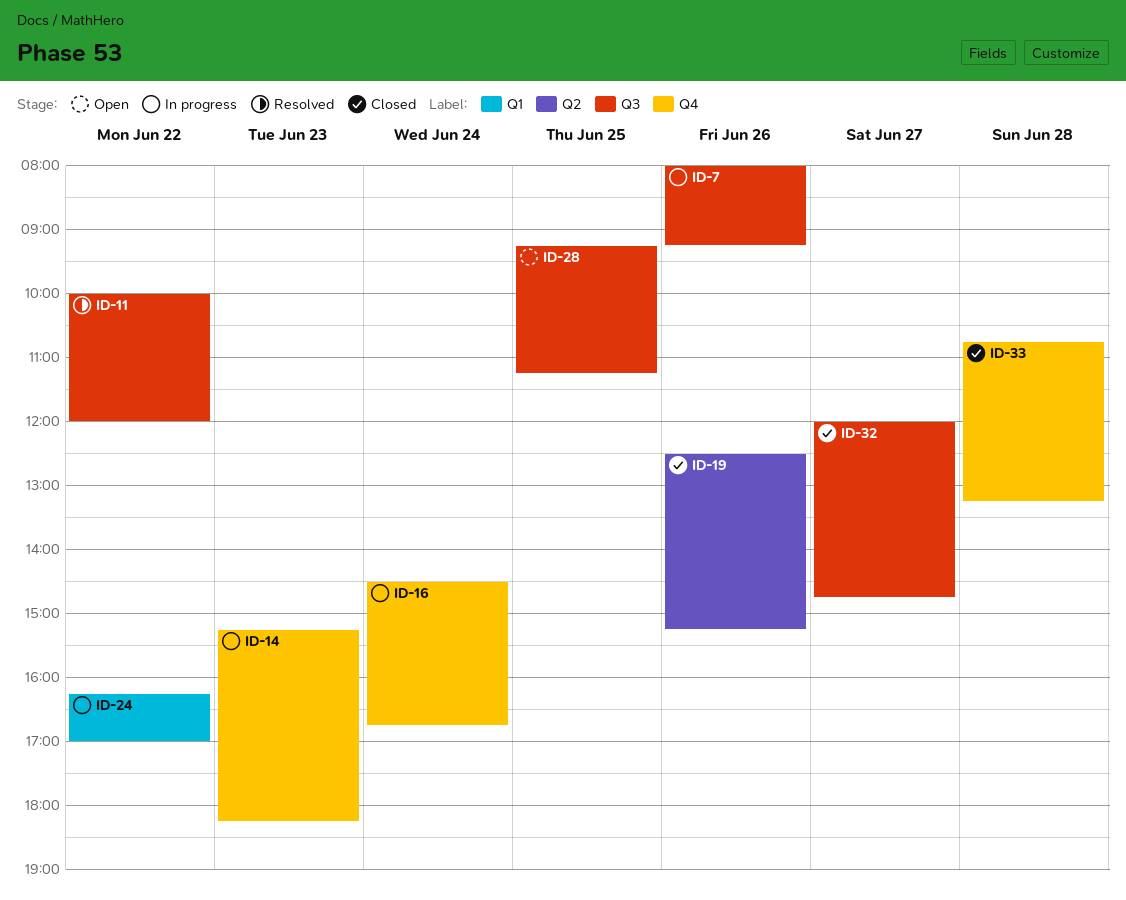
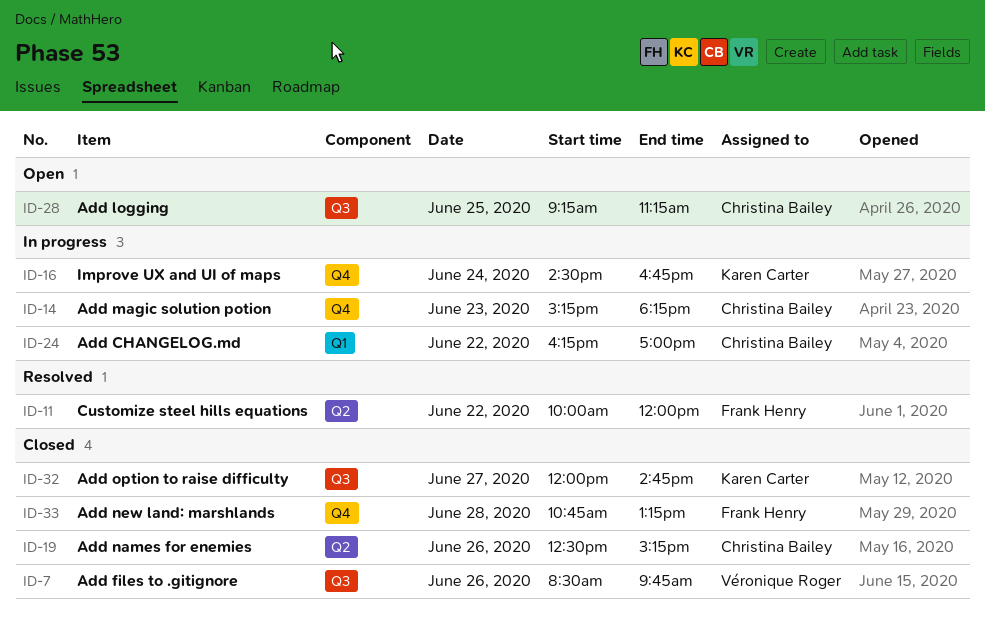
ID-7, status: In progress -> Closed
ID-7, begins: 08:00 -> 08:30
ID-7, ends: 09:15 -> 09:45
ID-11, label: Q3 -> Q2

